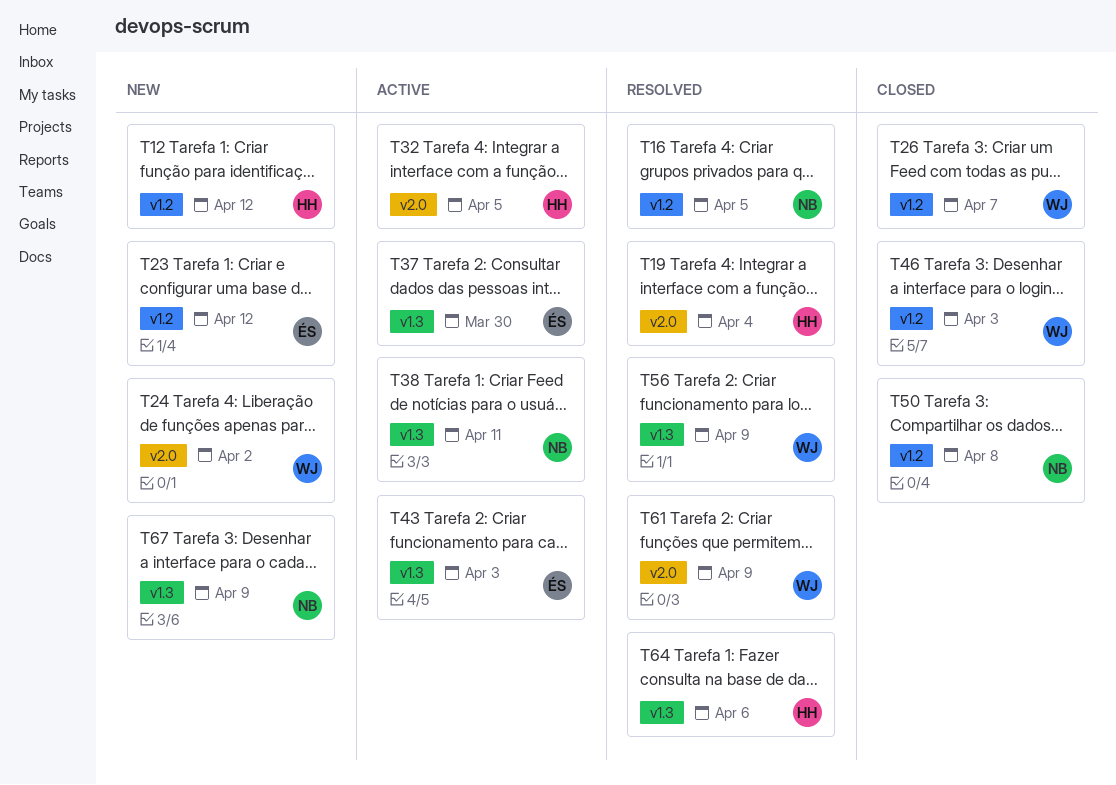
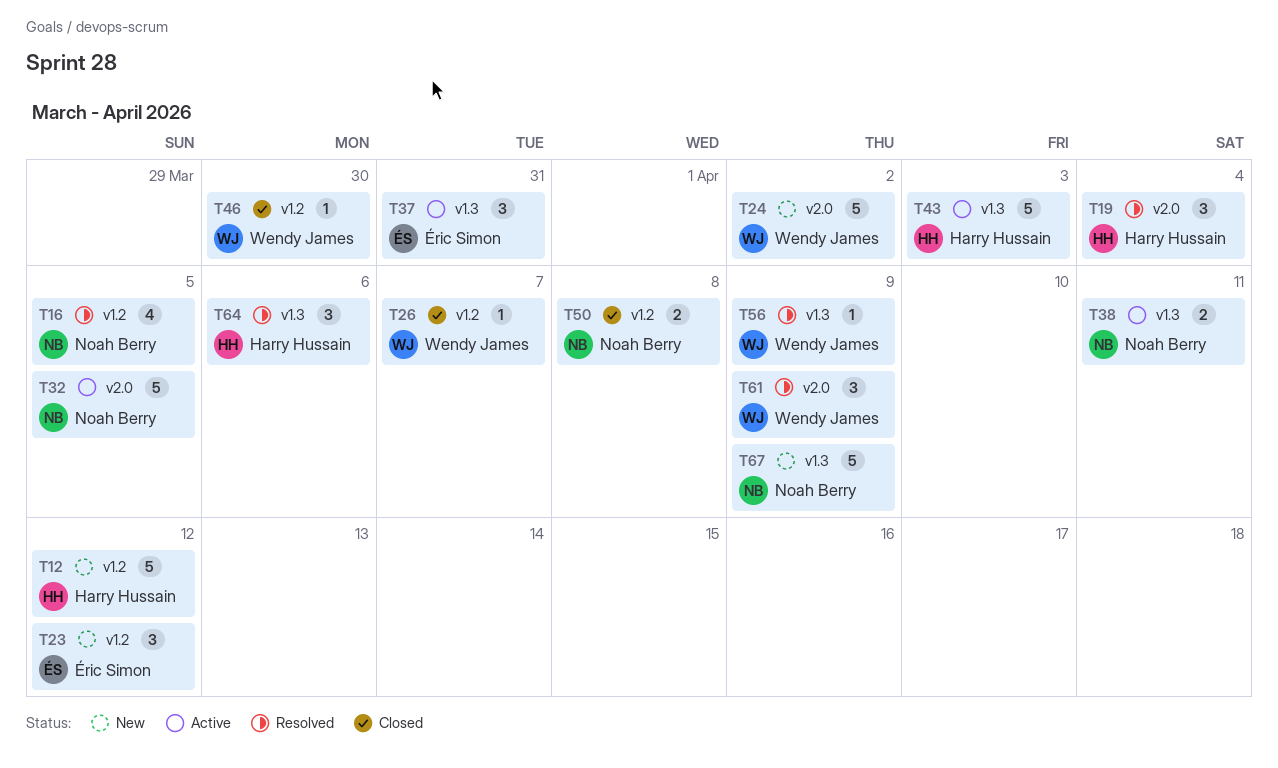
T32, owner: Harry Hussain -> Noah Berry
T37, due: Mar 30 -> Mar 31
T43, owner: Éric Simon -> Harry Hussain
T46, due: Apr 3 -> Mar 30

